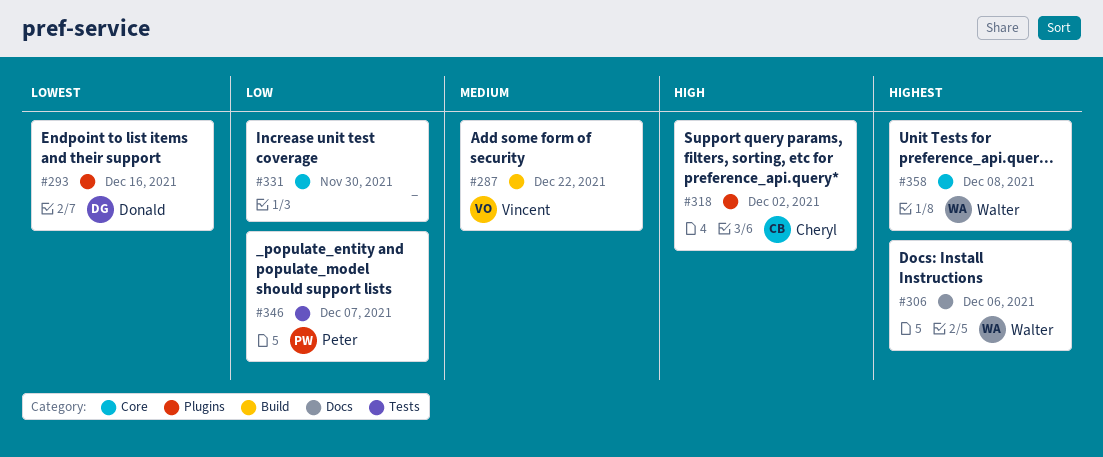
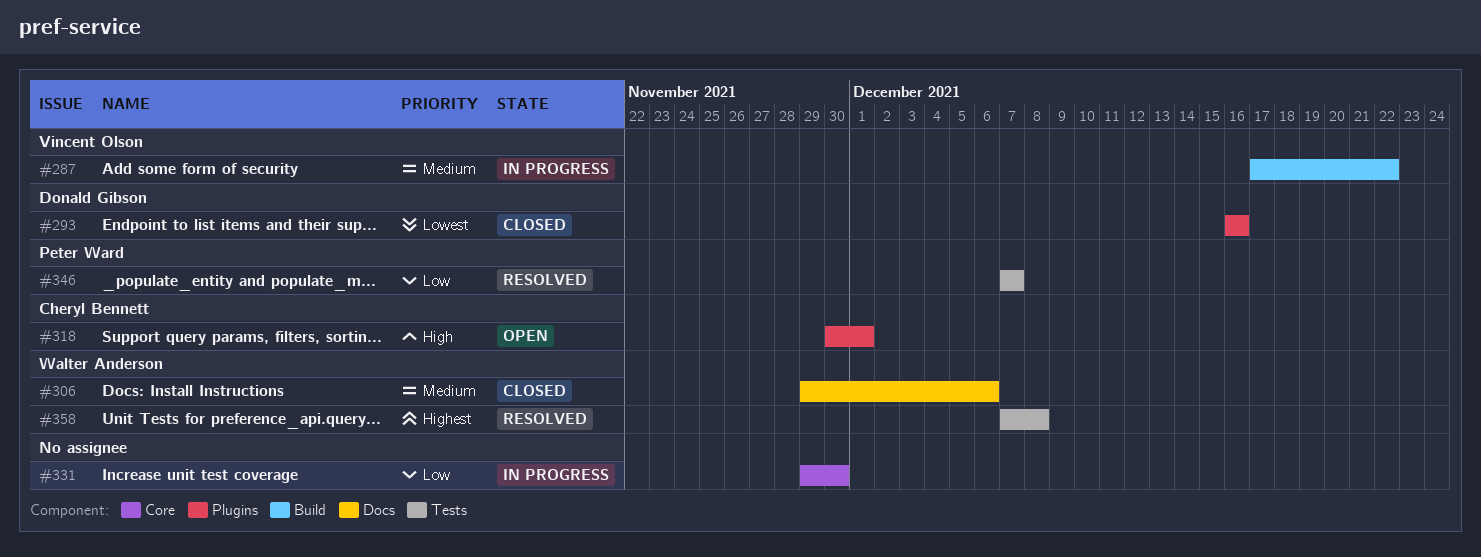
#306, priority: Highest -> Medium
#318, due: Dec 2 -> Dec 1
#358, label: Core -> Tests

